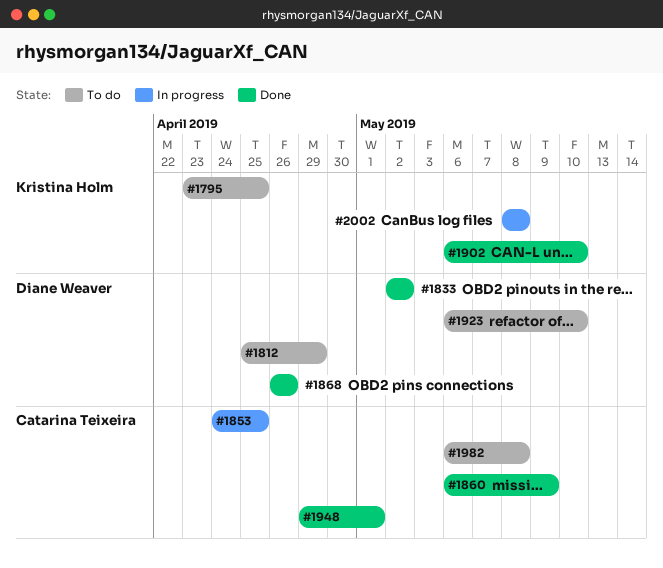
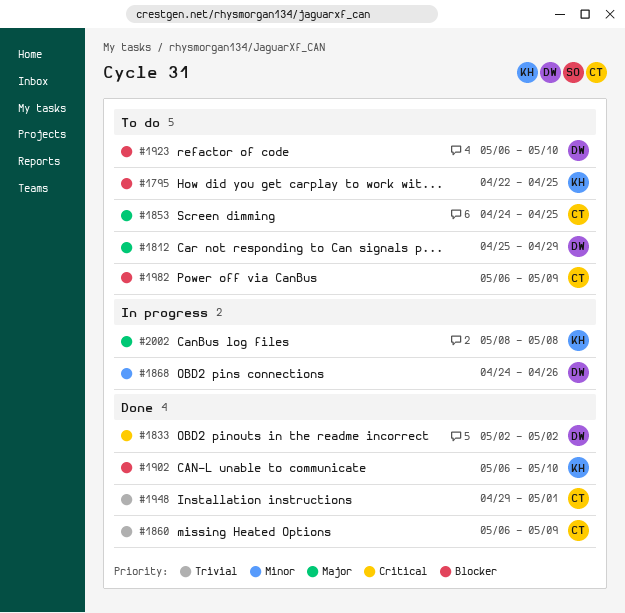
#1795, start: Apr 23 -> Apr 22
#1853, status: In progress -> To do
#1868, status: Done -> In progress
#1868, start: Apr 26 -> Apr 24
#1982, due: May 8 -> May 9

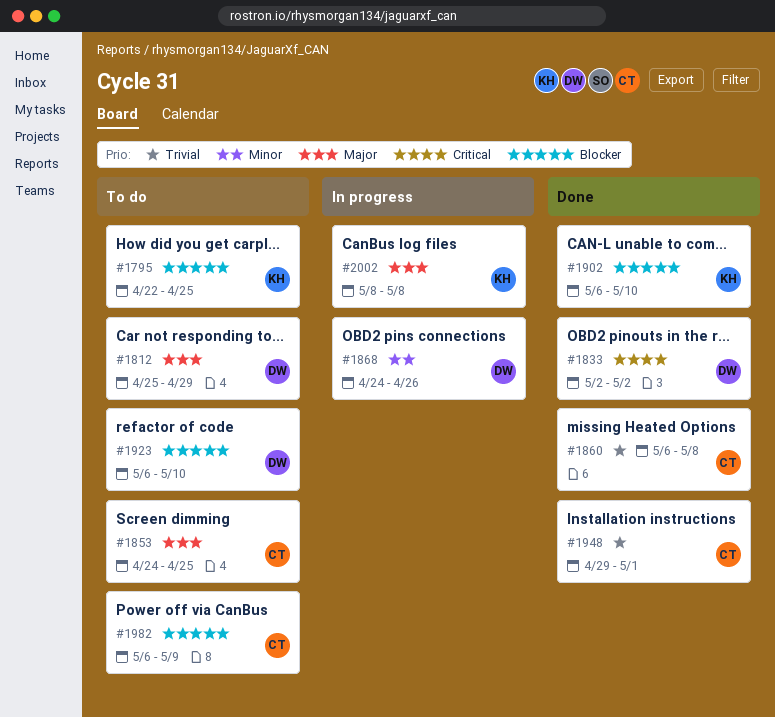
#1860, due: May 9 -> May 8

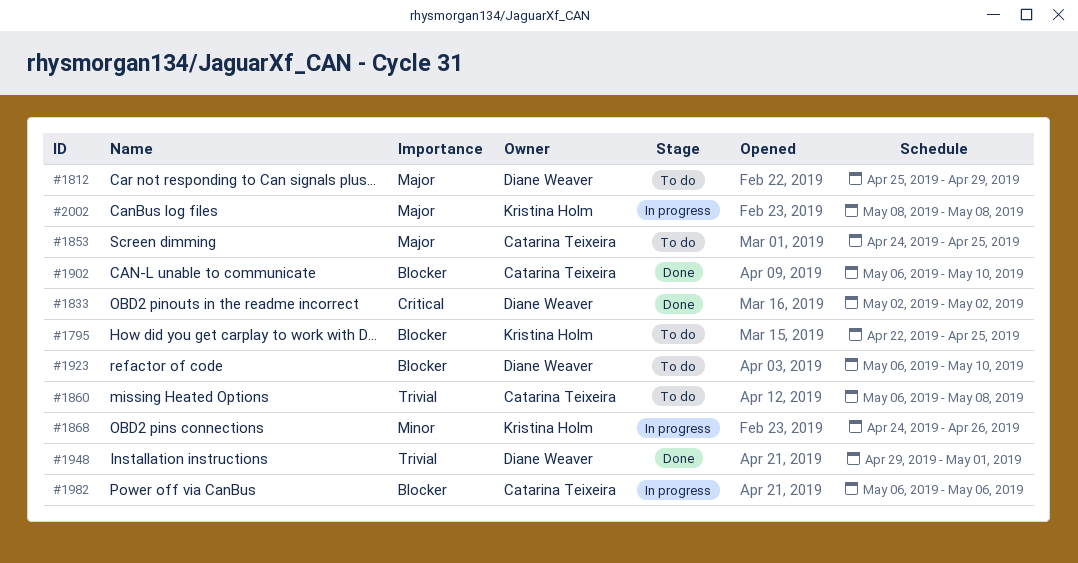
#1860, status: Done -> To do
#1868, owner: Diane Weaver -> Kristina Holm
#1902, owner: Kristina Holm -> Catarina Teixeira
#1948, owner: Catarina Teixeira -> Diane Weaver
#1982, status: To do -> In progress
#1982, due: May 9 -> May 6

